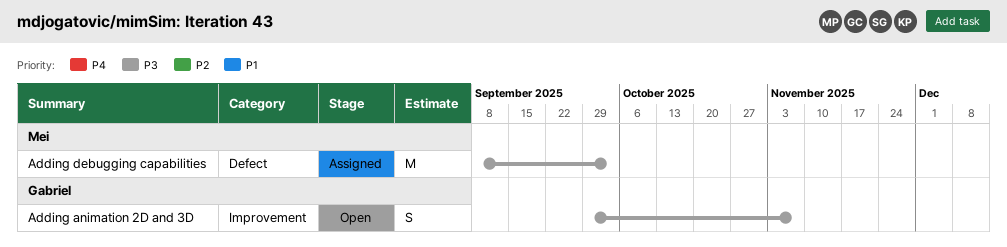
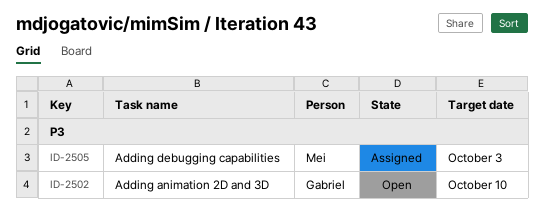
Adding animation 2D and 3D, due: Nov 7 -> Oct 10

